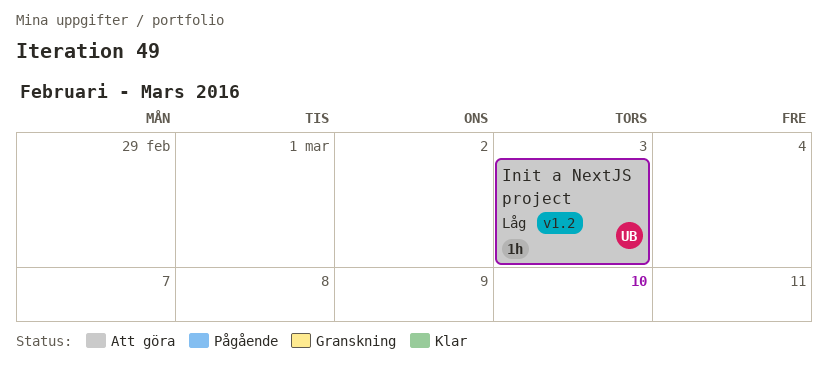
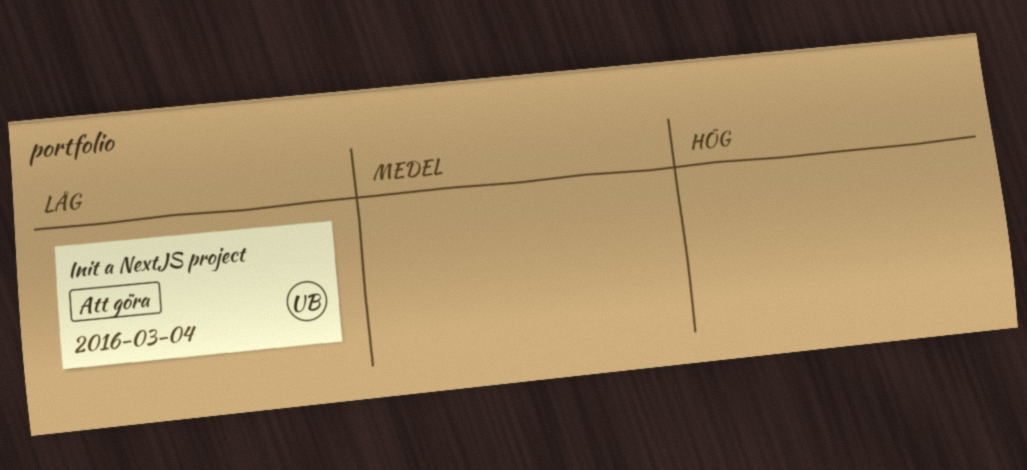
Init a NextJS project, due: Mar 3 -> Mar 4

